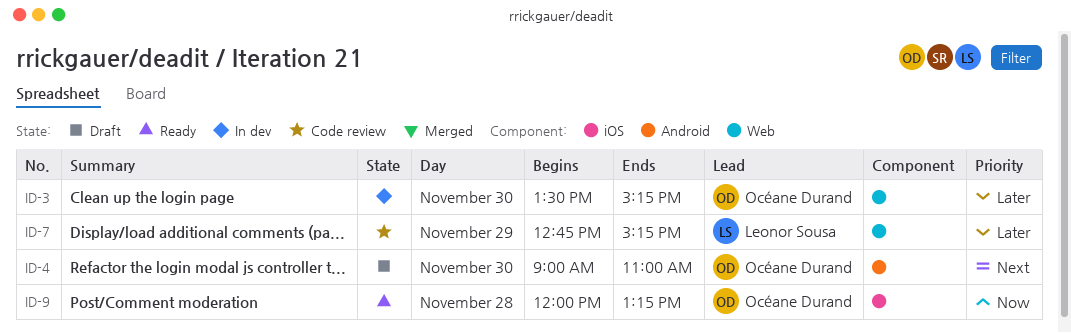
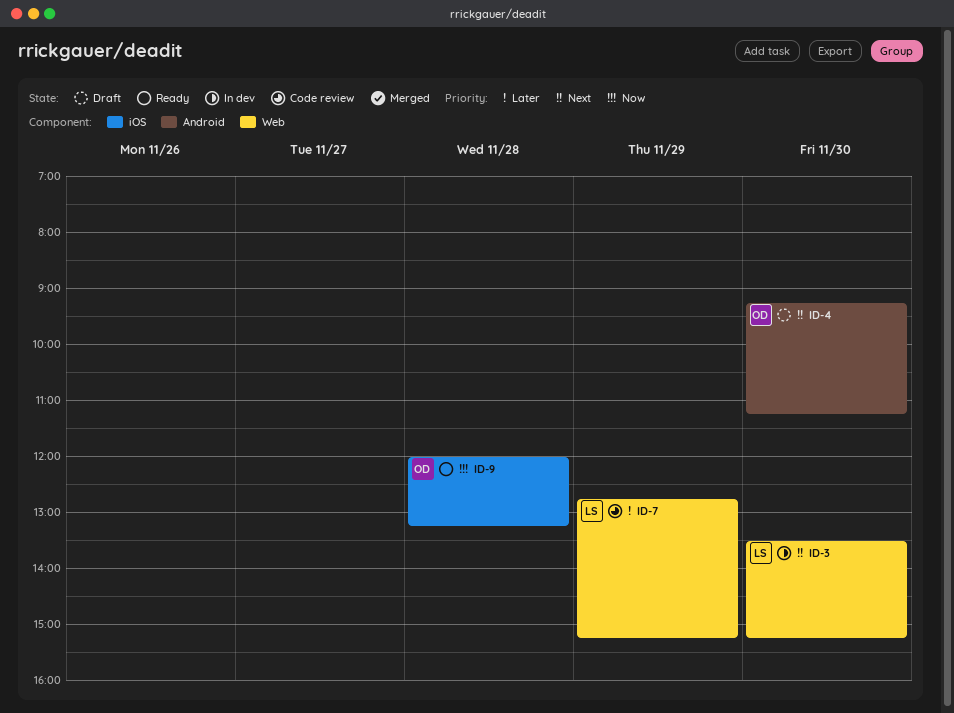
ID-3, owner: Océane Durand -> Leonor Sousa
ID-3, priority: Later -> Next
ID-4, begins: 09:00 -> 09:15
ID-4, ends: 11:00 -> 11:15

